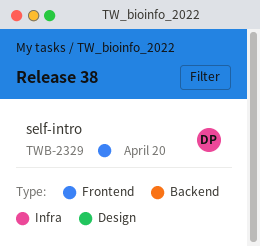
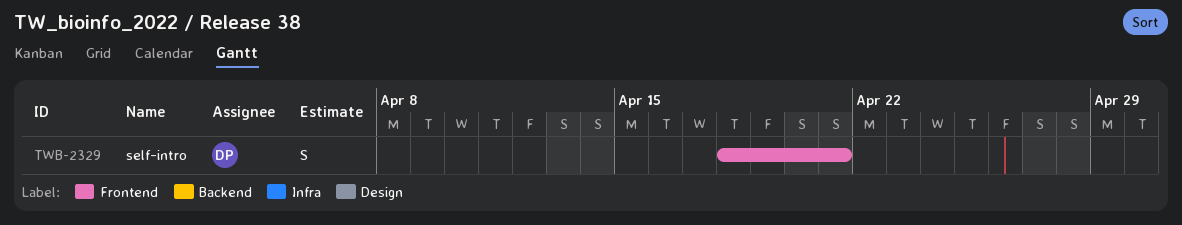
TWB-2329, due: Apr 20 -> Apr 21

